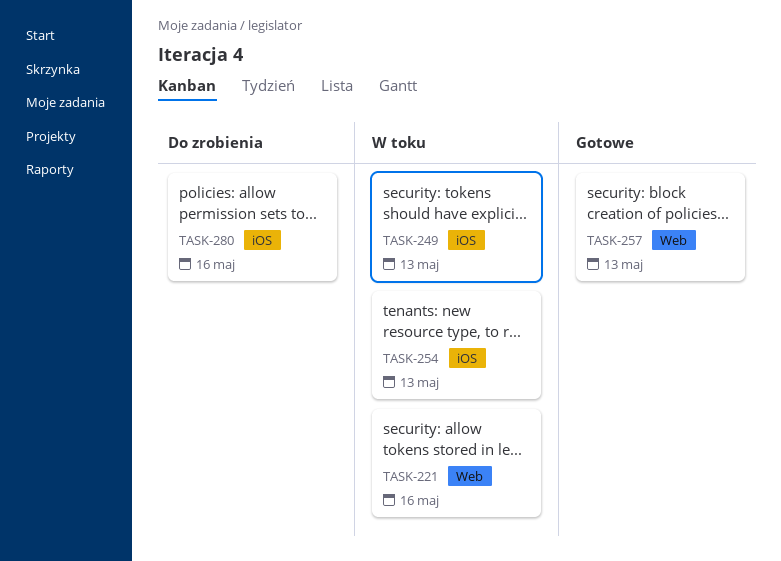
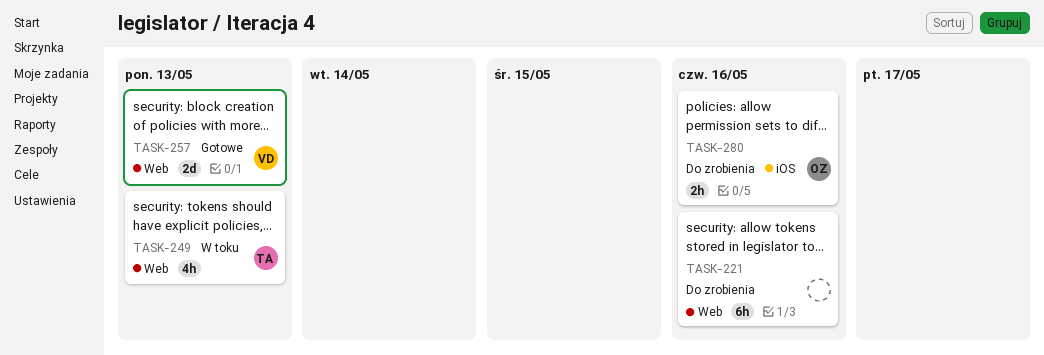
TASK-221, status: W toku -> Do zrobienia
TASK-249, label: iOS -> Web
TASK-254: present -> none

